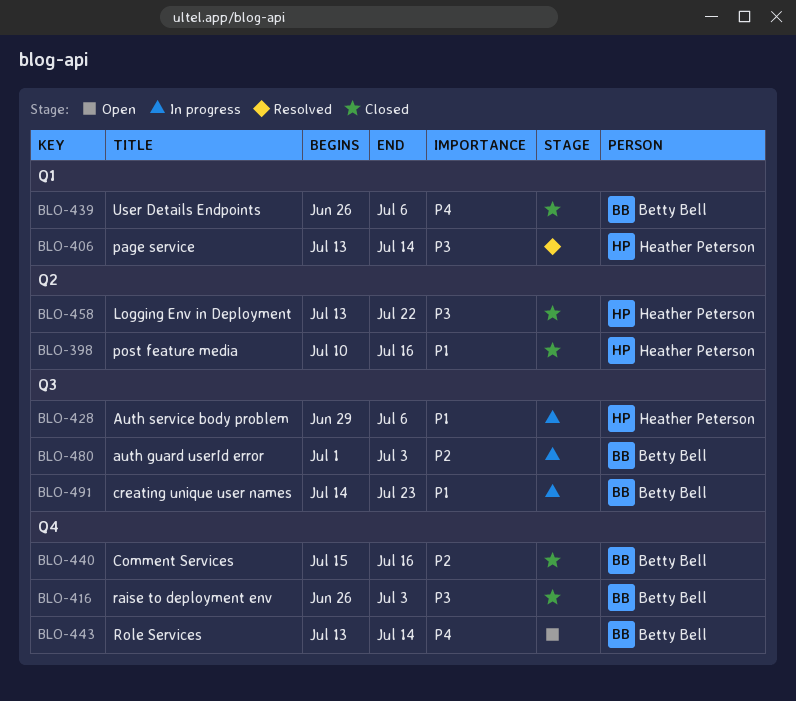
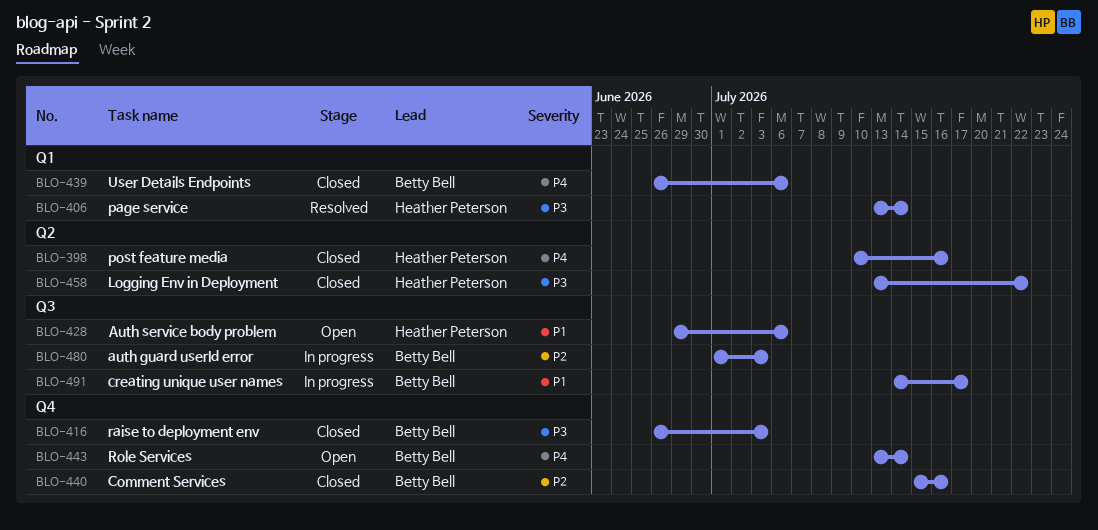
BLO-398, priority: P1 -> P4
BLO-428, status: In progress -> Open
BLO-491, due: Jul 23 -> Jul 17

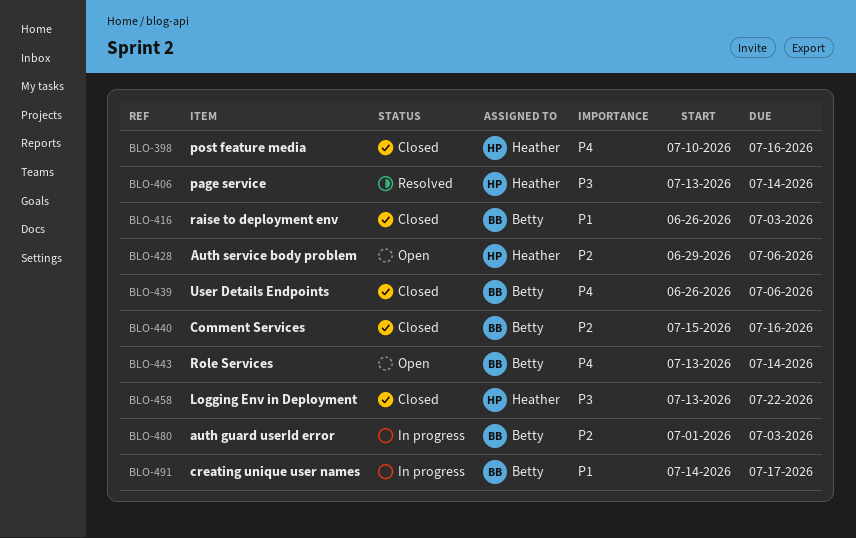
BLO-416, priority: P3 -> P1
BLO-428, priority: P1 -> P2

